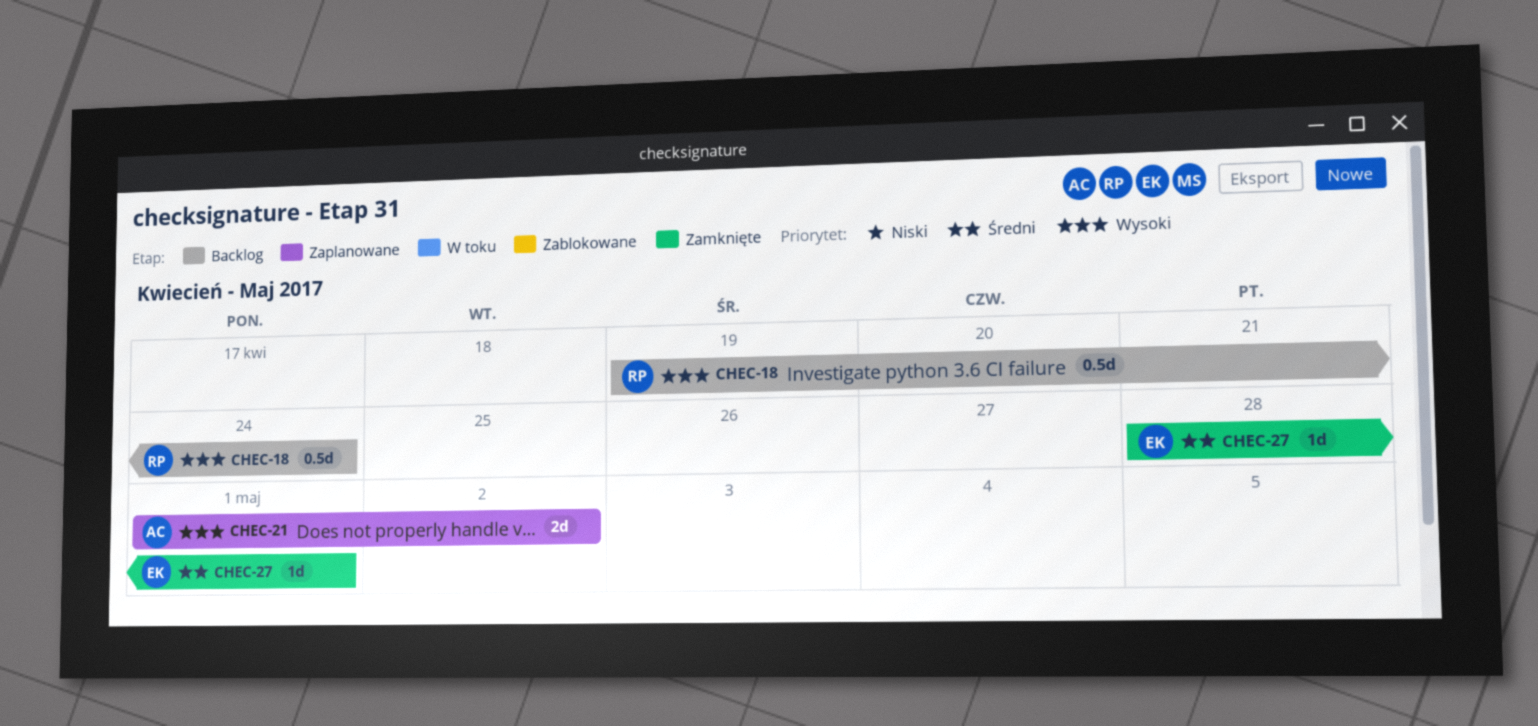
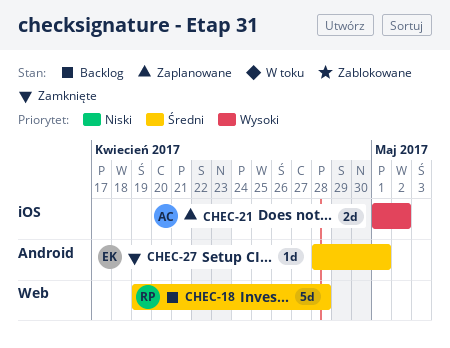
CHEC-18, priority: Wysoki -> Średni
CHEC-18, estimate: 0.5d -> 5d
CHEC-18, due: Apr 24 -> Apr 28

